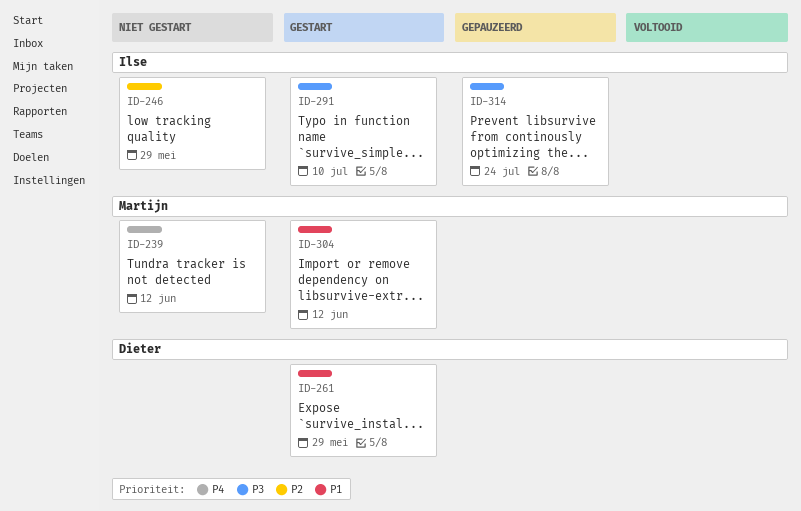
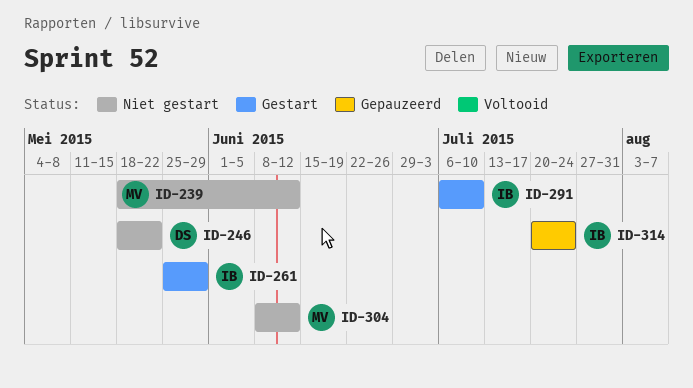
ID-246, owner: Ilse -> Dieter
ID-246, due: May 29 -> May 22
ID-261, owner: Dieter -> Ilse
ID-304, status: Gestart -> Niet gestart

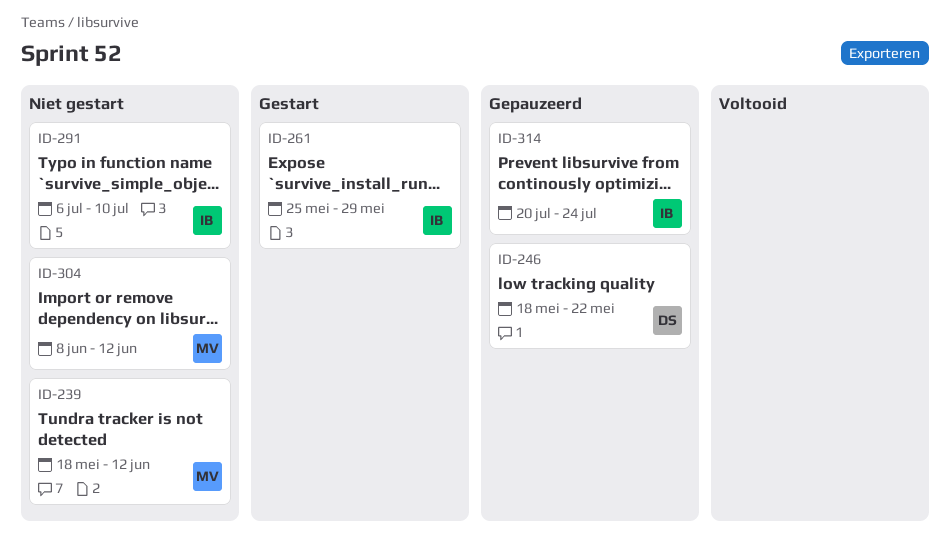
ID-246, status: Niet gestart -> Gepauzeerd
ID-291, status: Gestart -> Niet gestart

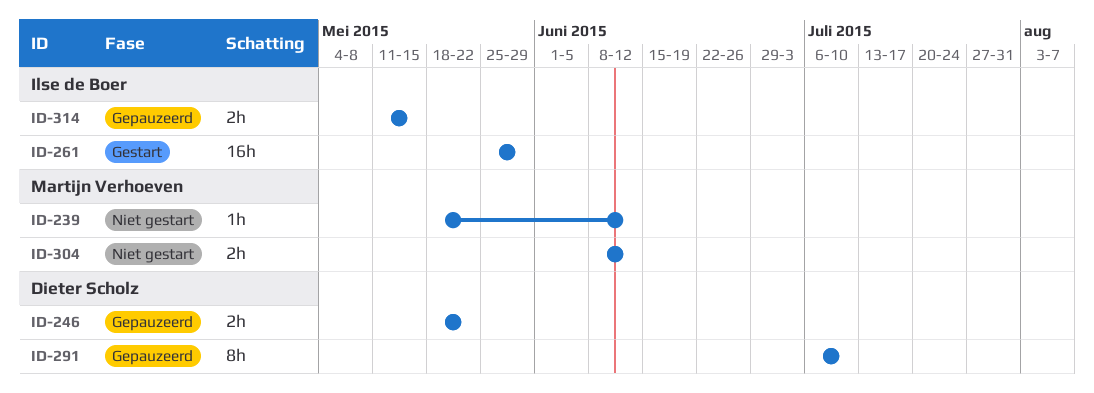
ID-291, status: Niet gestart -> Gepauzeerd
ID-291, owner: Ilse de Boer -> Dieter Scholz
ID-314, start: Jul 20 -> May 11
ID-314, due: Jul 24 -> May 15

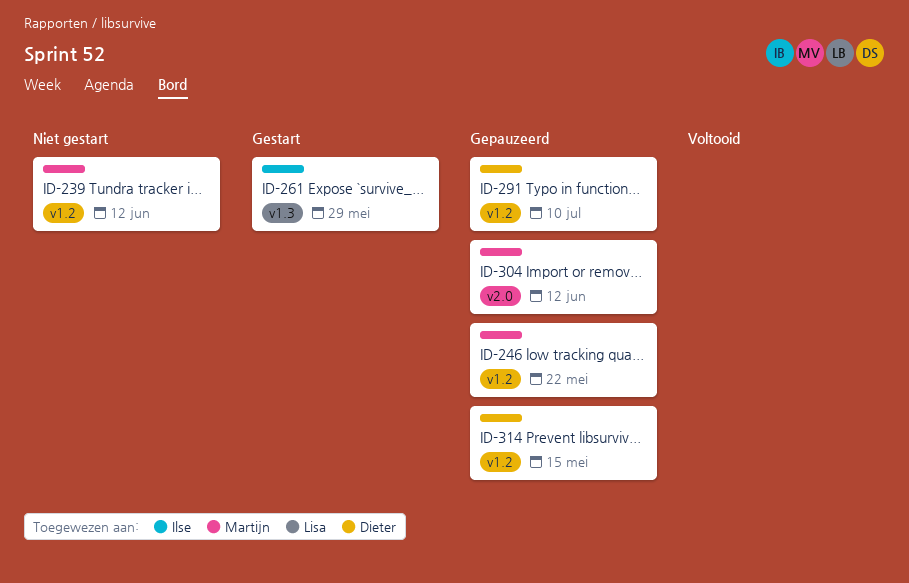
ID-246, owner: Dieter Scholz -> Martijn Verhoeven
ID-304, status: Niet gestart -> Gepauzeerd
ID-314, owner: Ilse de Boer -> Dieter Scholz

